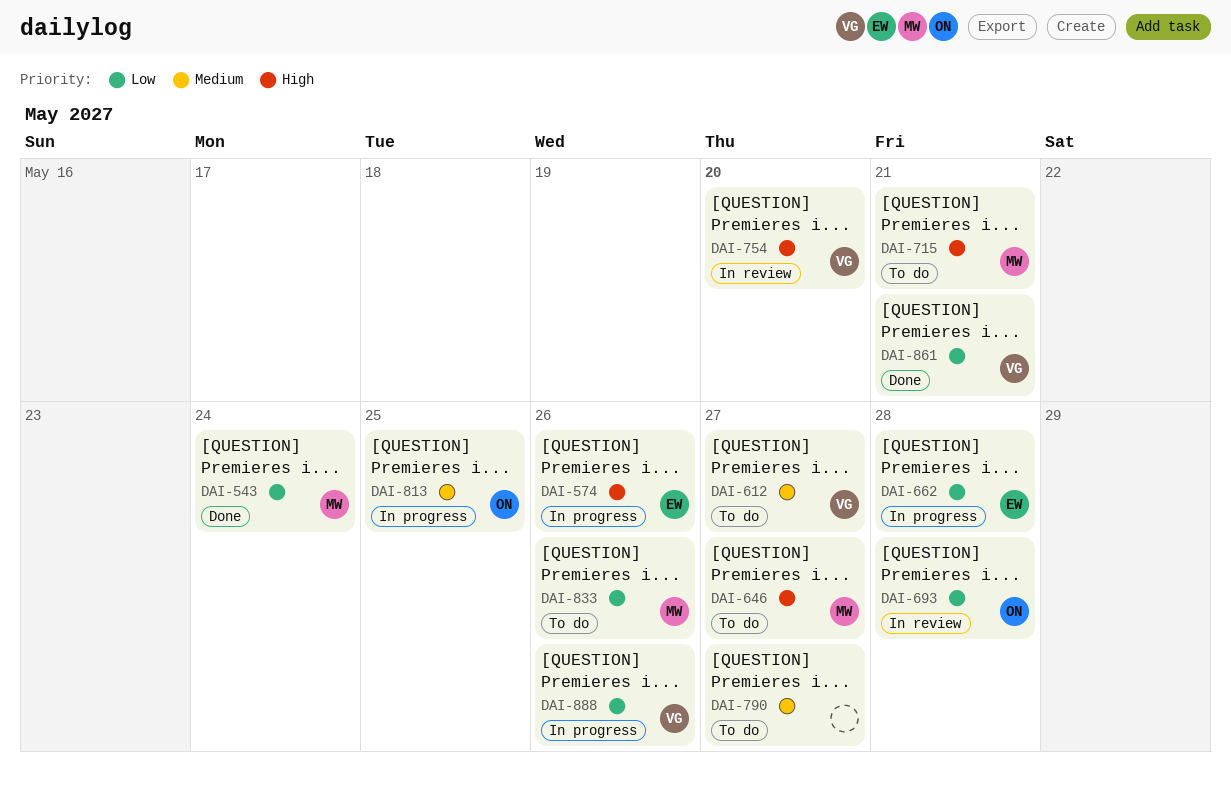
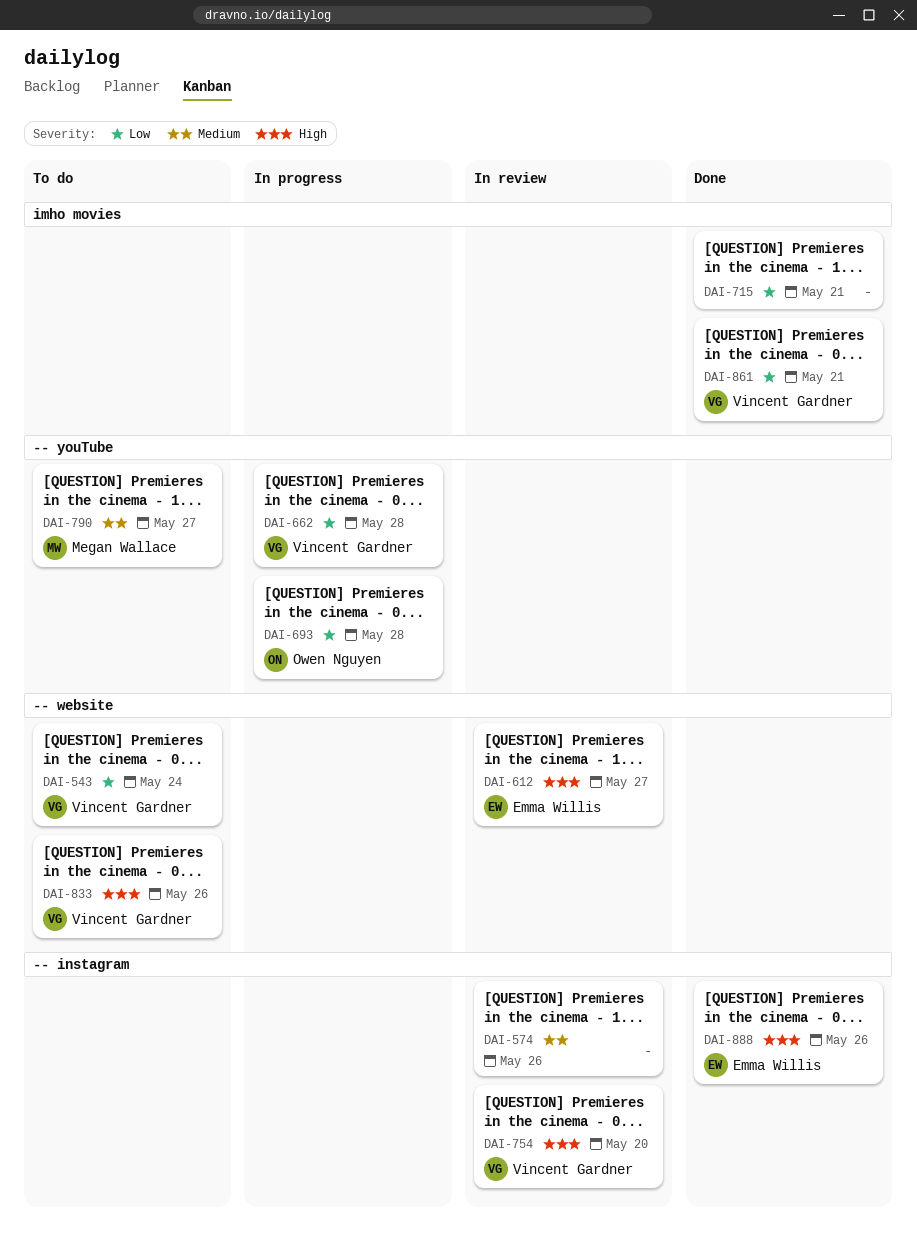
DAI-543, status: Done -> To do
DAI-543, owner: Megan Wallace -> Vincent Gardner
DAI-574, status: In progress -> In review
DAI-574, owner: Emma Willis -> none
DAI-574, priority: High -> Medium
DAI-612, status: To do -> In review
DAI-612, owner: Vincent Gardner -> Emma Willis
DAI-612, priority: Medium -> High
DAI-646: present -> none
DAI-662, owner: Emma Willis -> Vincent Gardner
DAI-693, status: In review -> In progress
DAI-715, status: To do -> Done
DAI-715, owner: Megan Wallace -> none
DAI-715, priority: High -> Low
DAI-790, owner: none -> Megan Wallace
DAI-813: present -> none
DAI-833, owner: Megan Wallace -> Vincent Gardner
DAI-833, priority: Low -> High
DAI-888, status: In progress -> Done
DAI-888, owner: Vincent Gardner -> Emma Willis
DAI-888, priority: Low -> High

